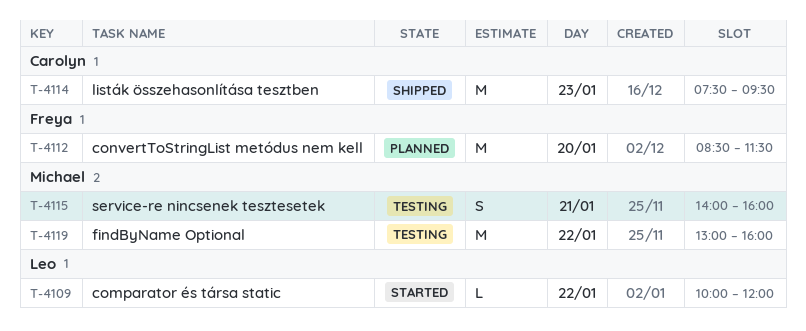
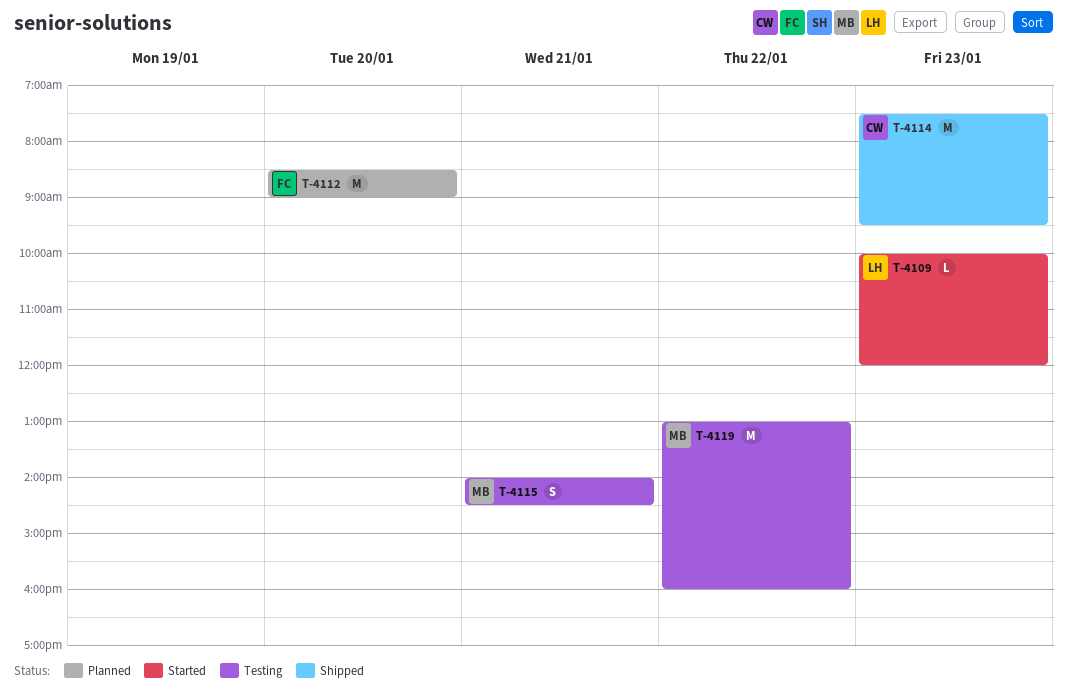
T-4109, day: Jan 22 -> Jan 23
T-4112, ends: 11:30 -> 09:00
T-4115, ends: 16:00 -> 14:30

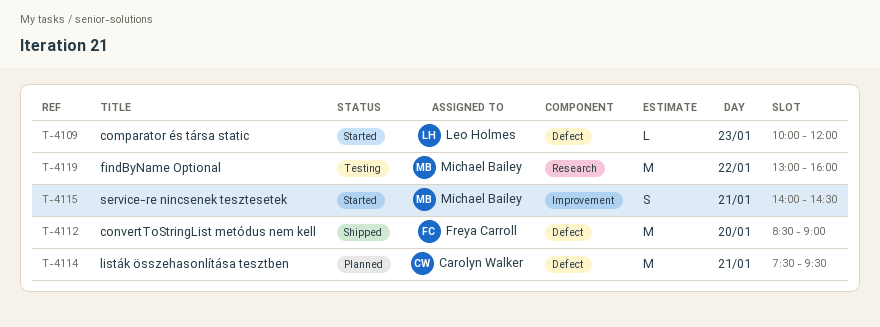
T-4112, status: Planned -> Shipped
T-4114, status: Shipped -> Planned
T-4114, day: Jan 23 -> Jan 21
T-4115, status: Testing -> Started

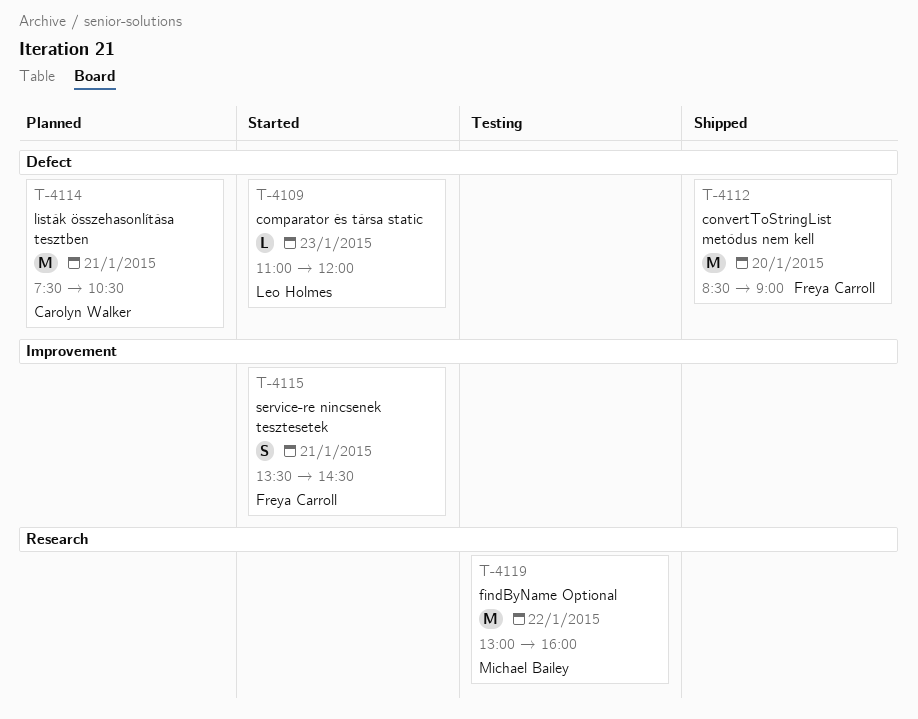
T-4109, begins: 10:00 -> 11:00
T-4114, ends: 09:30 -> 10:30
T-4115, owner: Michael Bailey -> Freya Carroll
T-4115, begins: 14:00 -> 13:30

